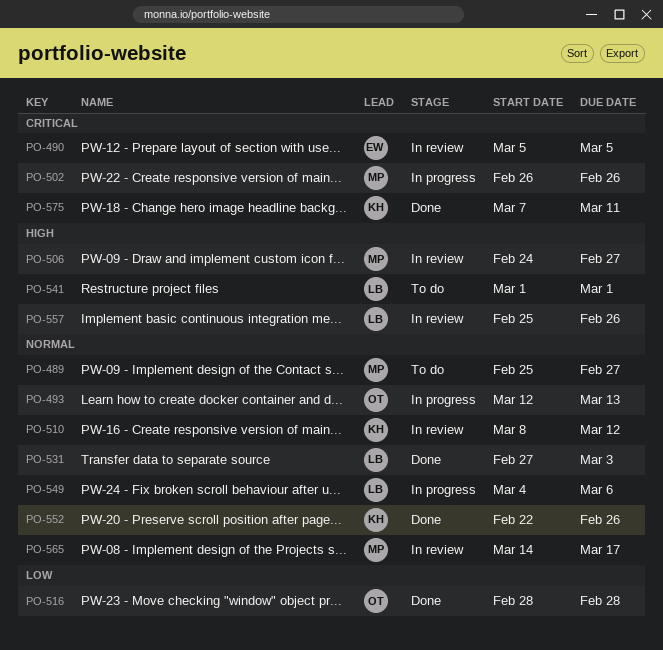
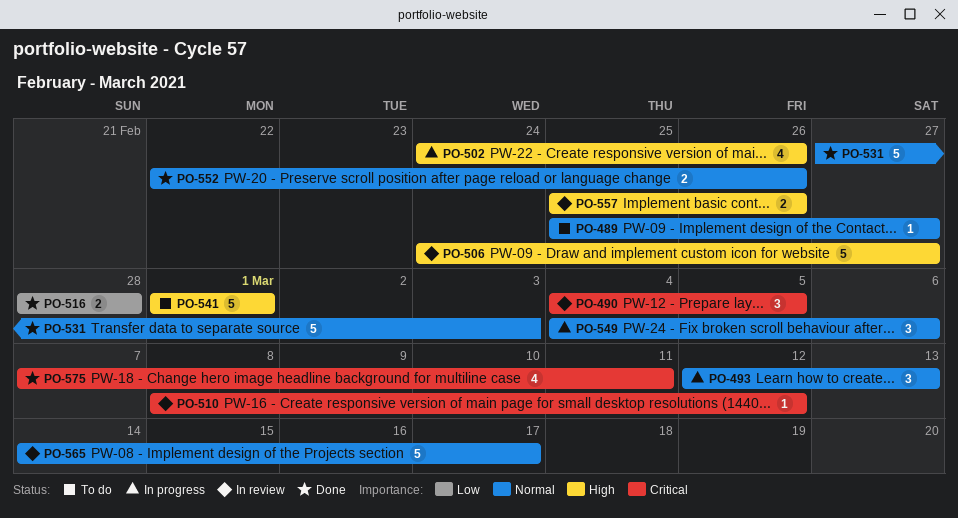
PO-490, start: Mar 5 -> Mar 4
PO-502, priority: Critical -> High
PO-502, start: Feb 26 -> Feb 24
PO-510, priority: Normal -> Critical

